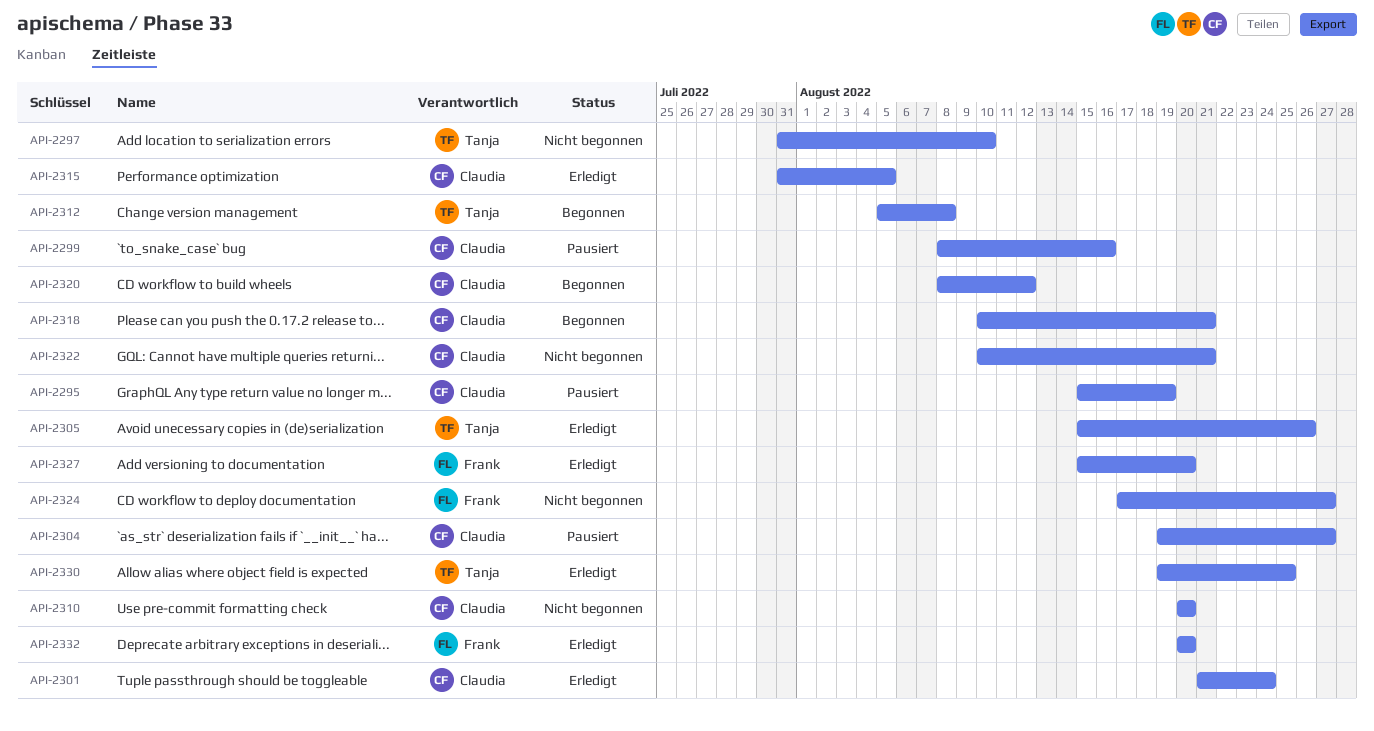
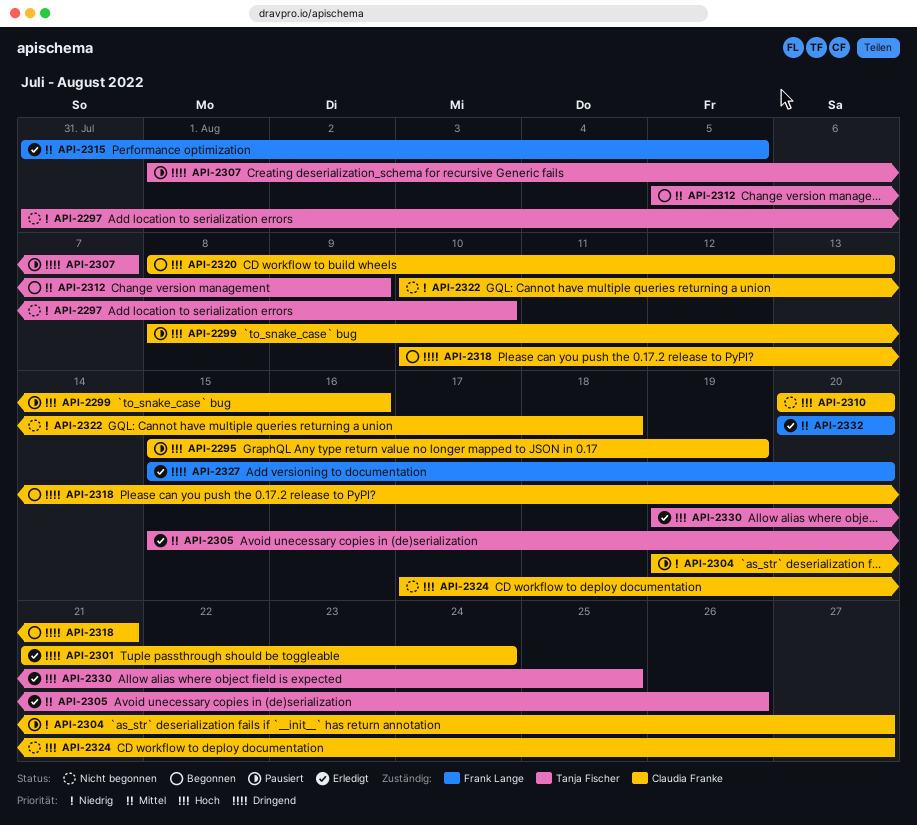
API-2307: none -> present
API-2312, due: Aug 8 -> Aug 9
API-2315, owner: Claudia Franke -> Frank Lange
API-2320, due: Aug 12 -> Aug 13
API-2322, due: Aug 21 -> Aug 18
API-2324, owner: Frank Lange -> Claudia Franke

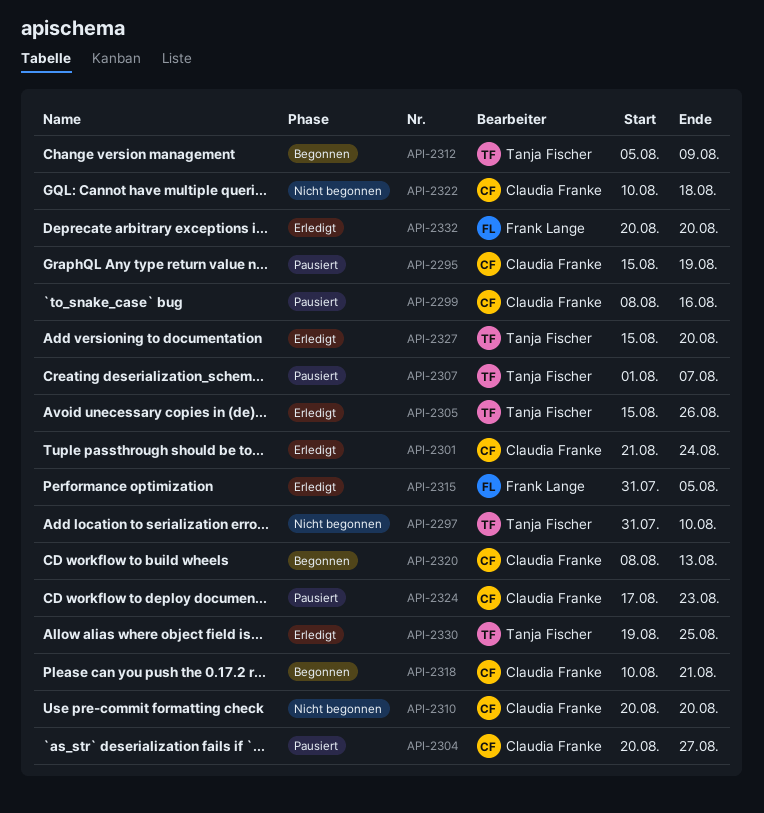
API-2304, start: Aug 19 -> Aug 20
API-2324, status: Nicht begonnen -> Pausiert
API-2324, due: Aug 27 -> Aug 23
API-2327, owner: Frank Lange -> Tanja Fischer

